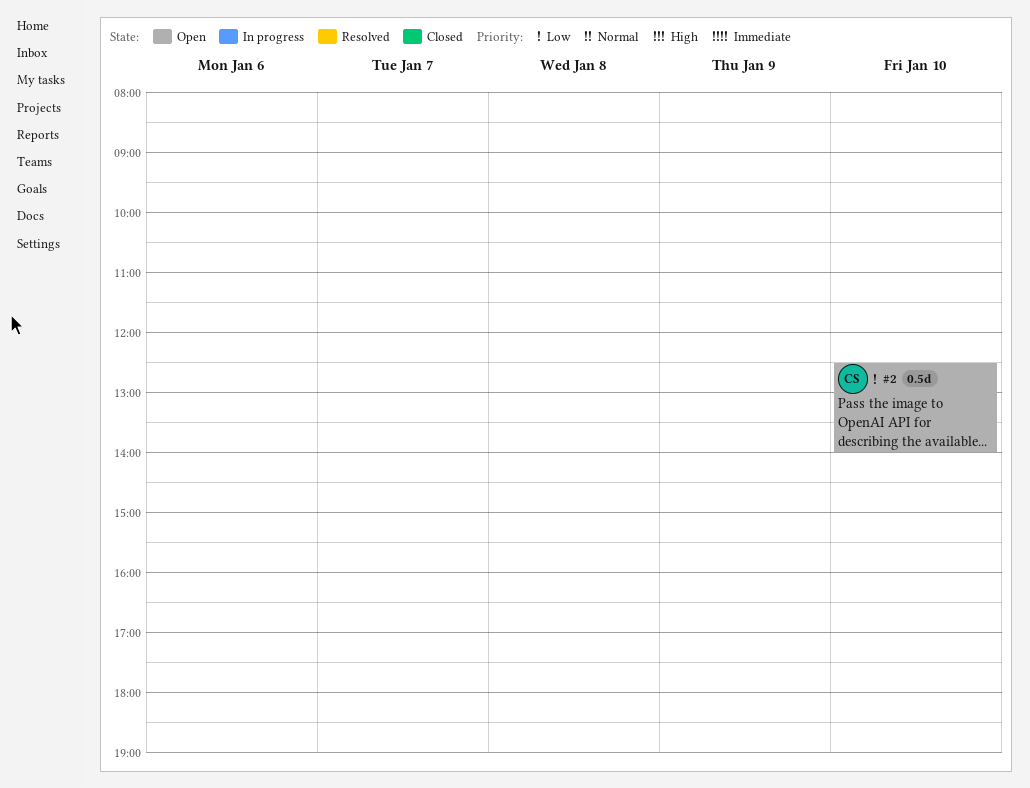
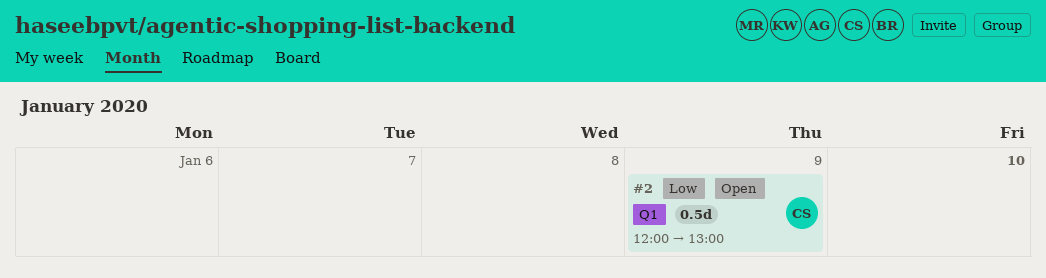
#2, day: Jan 10 -> Jan 9
#2, begins: 12:30 -> 12:00
#2, ends: 14:00 -> 13:00

